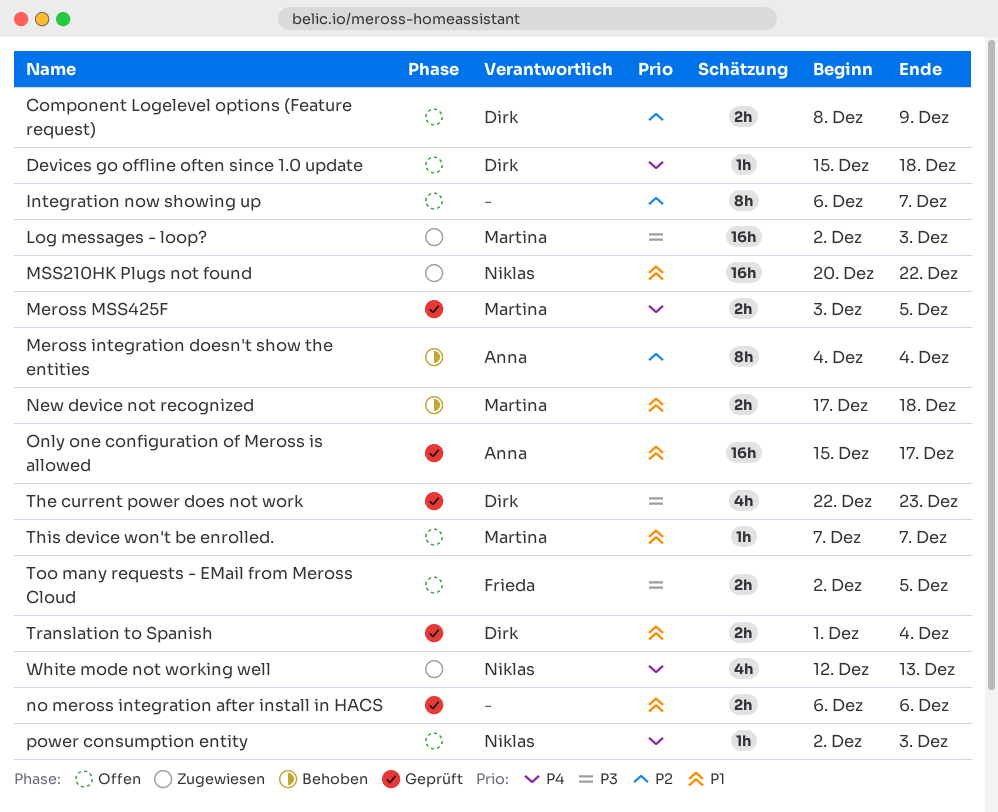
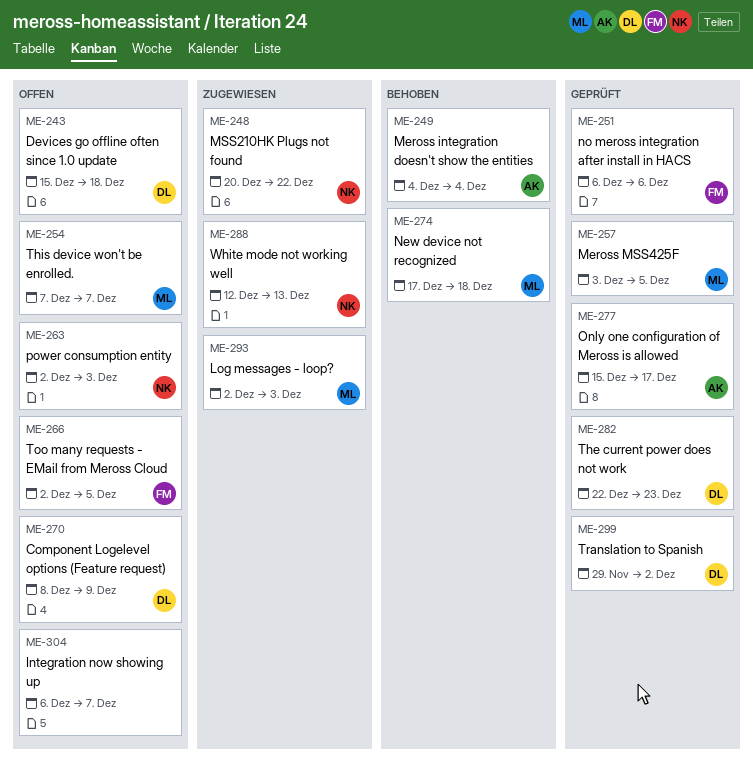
no meross integration after install in HACS, owner: none -> Frieda
Translation to Spanish, start: Dec 1 -> Nov 29
Translation to Spanish, due: Dec 4 -> Dec 2

